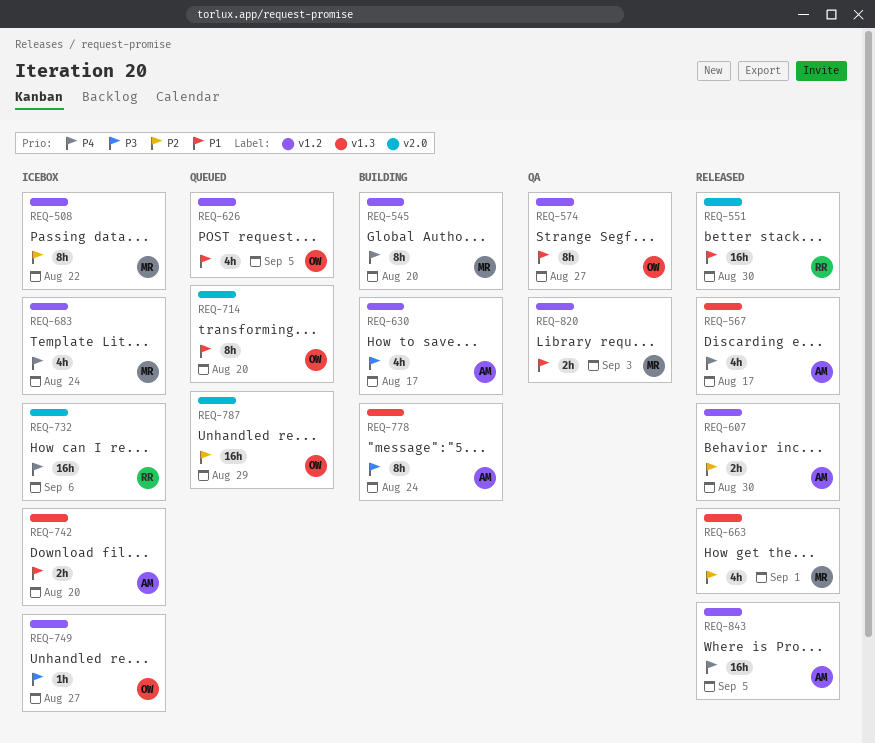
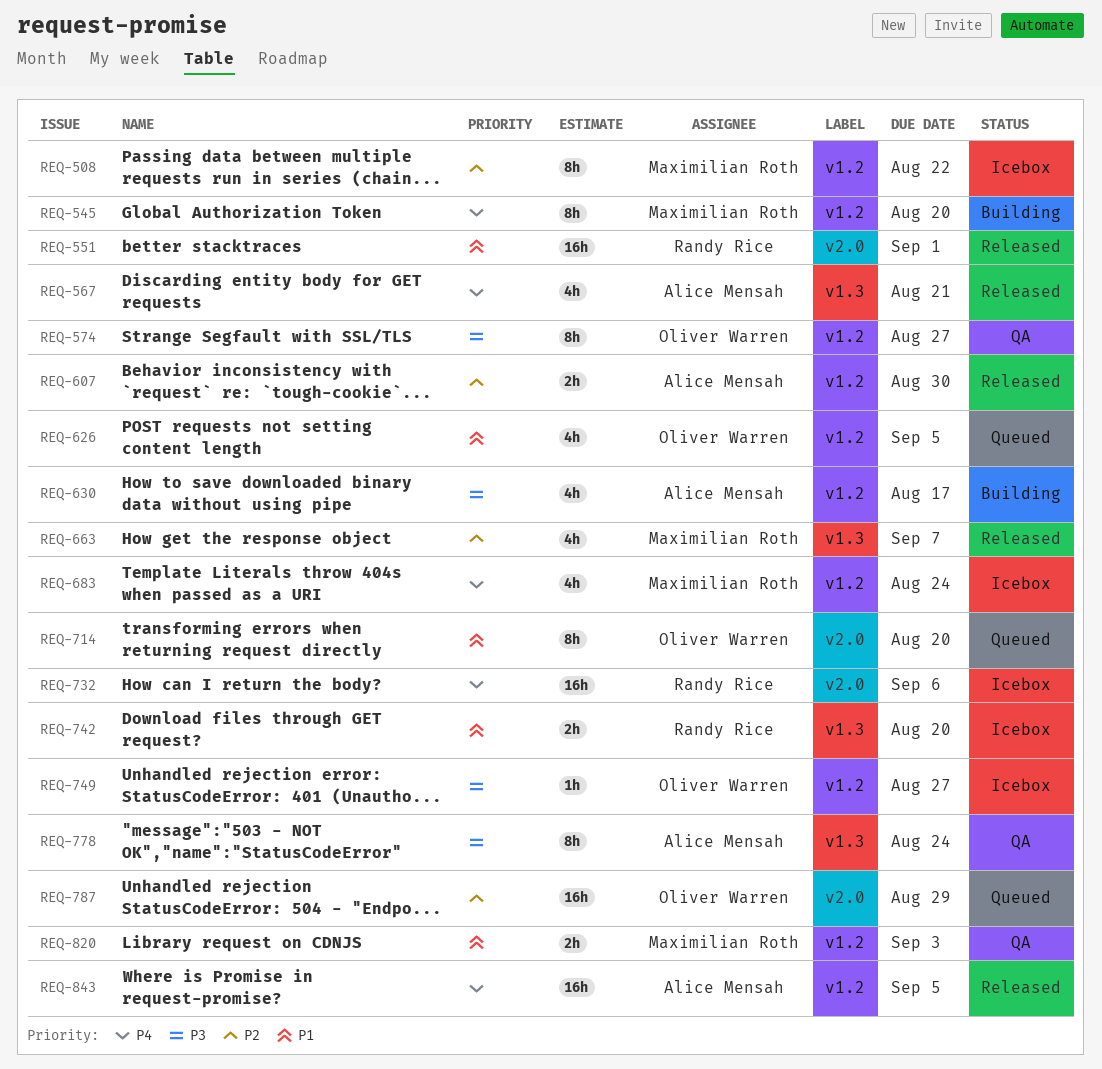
REQ-551, due: Aug 30 -> Sep 1
REQ-567, due: Aug 17 -> Aug 21
REQ-574, priority: P1 -> P3
REQ-663, due: Sep 1 -> Sep 7
REQ-742, owner: Alice Mensah -> Randy Rice
REQ-778, status: Building -> QA

